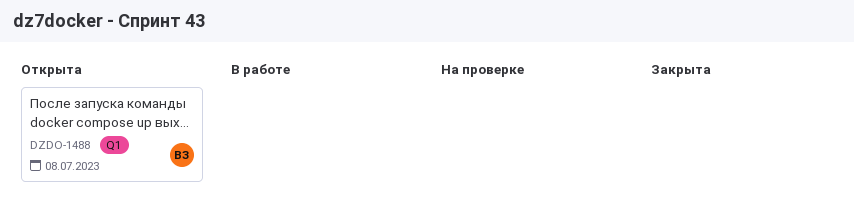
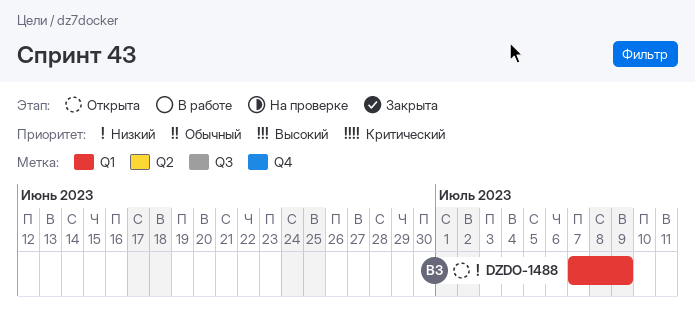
DZDO-1488, due: Jul 8 -> Jul 9

